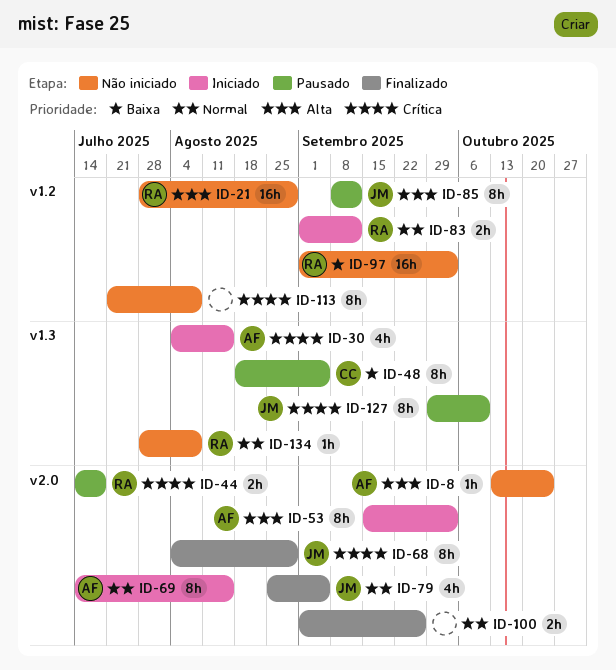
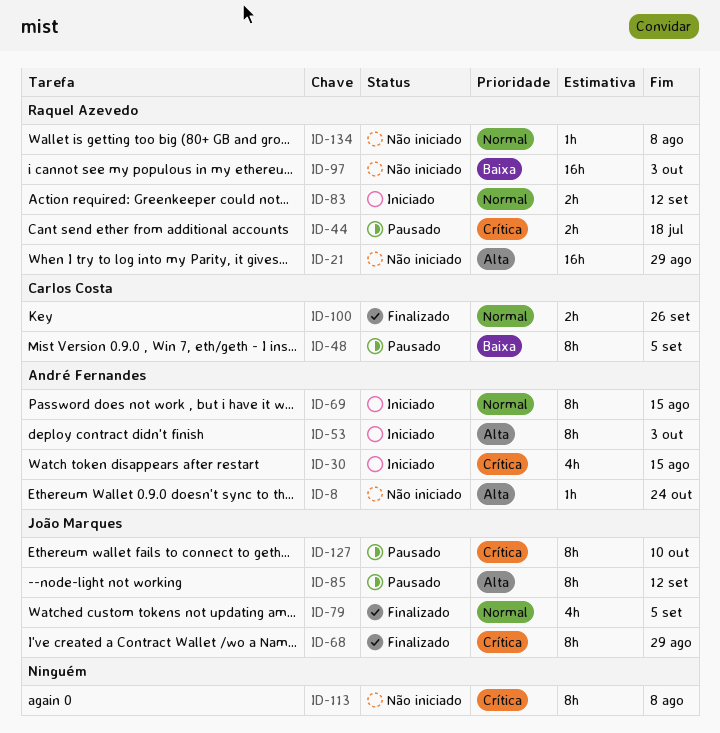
ID-100, owner: none -> Carlos Costa

